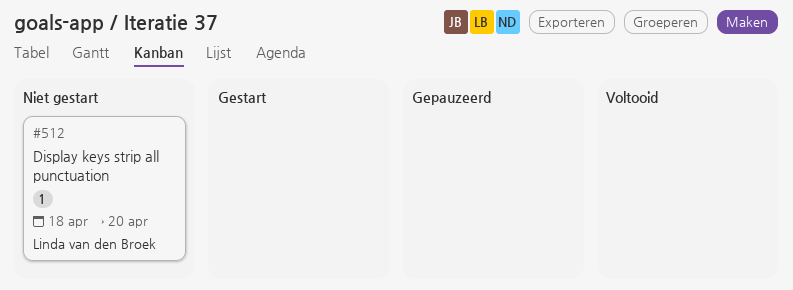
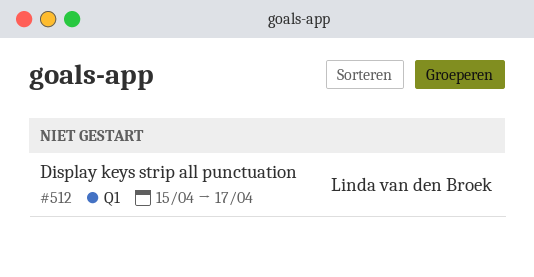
#512, start: Apr 18 -> Apr 15
#512, due: Apr 20 -> Apr 17

